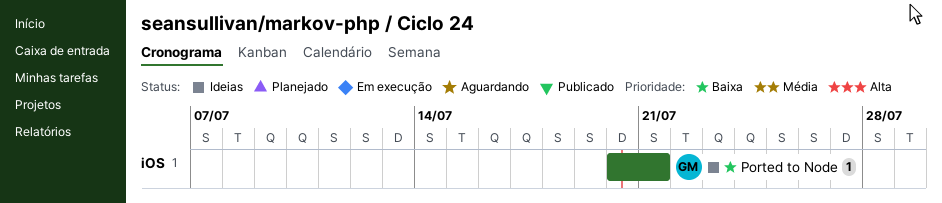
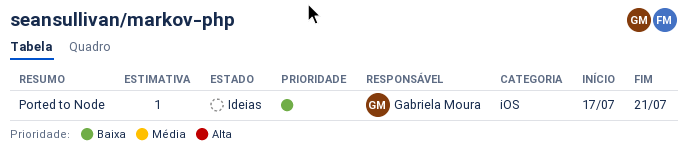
Ported to Node, start: Jul 20 -> Jul 17

